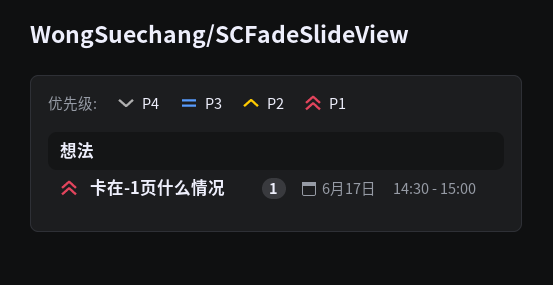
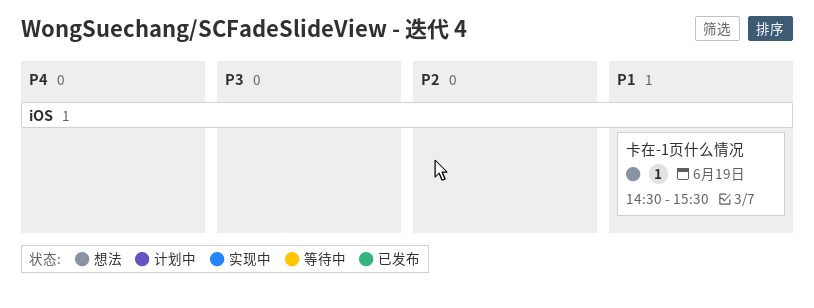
卡在-1页什么情况, day: Jun 17 -> Jun 19
卡在-1页什么情况, ends: 15:00 -> 15:30

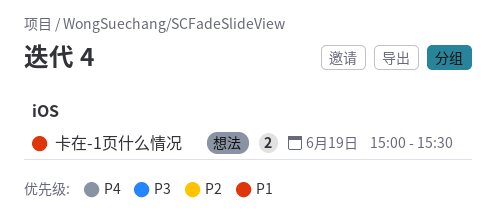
卡在-1页什么情况, estimate: 1 -> 2
卡在-1页什么情况, begins: 14:30 -> 15:00

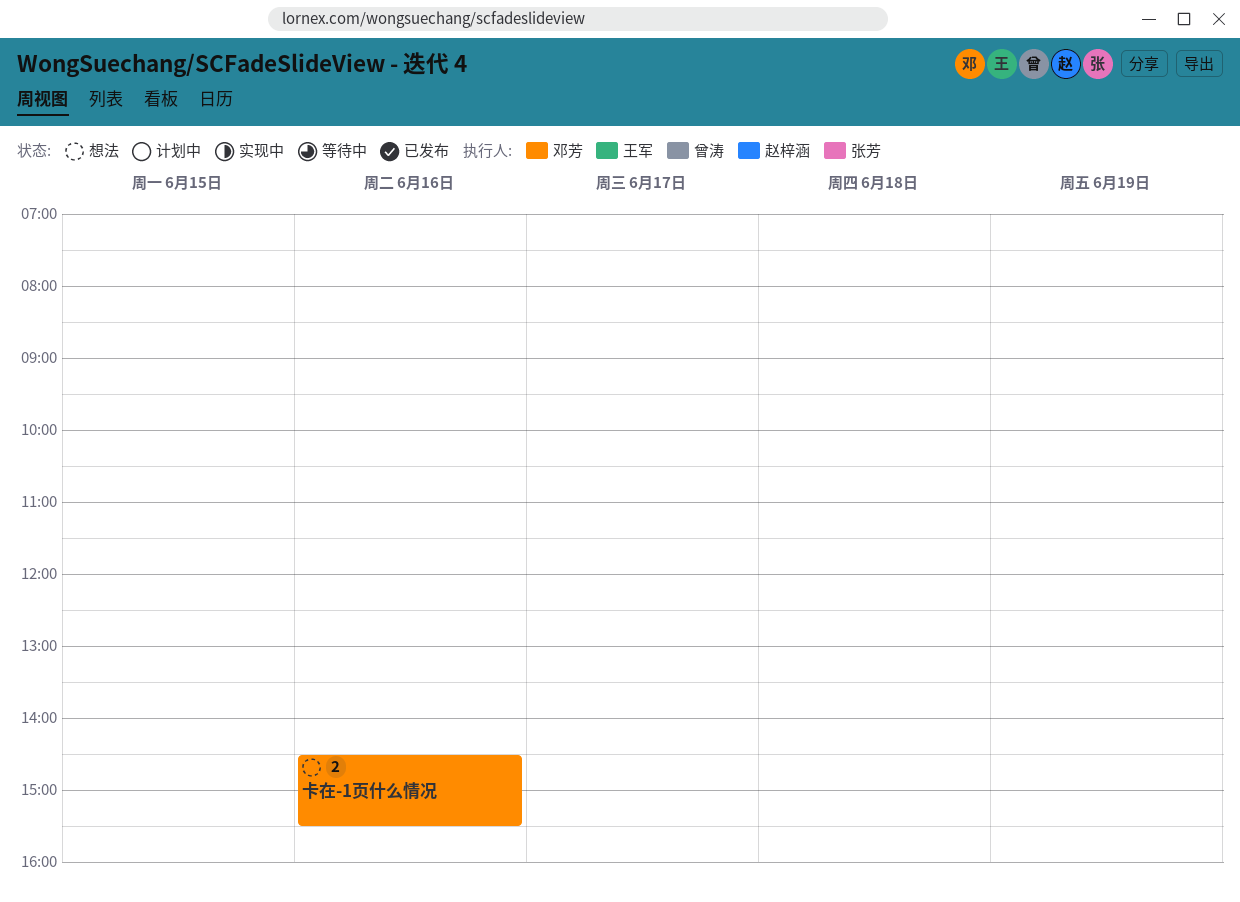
卡在-1页什么情况, day: Jun 19 -> Jun 16
卡在-1页什么情况, begins: 15:00 -> 14:30

